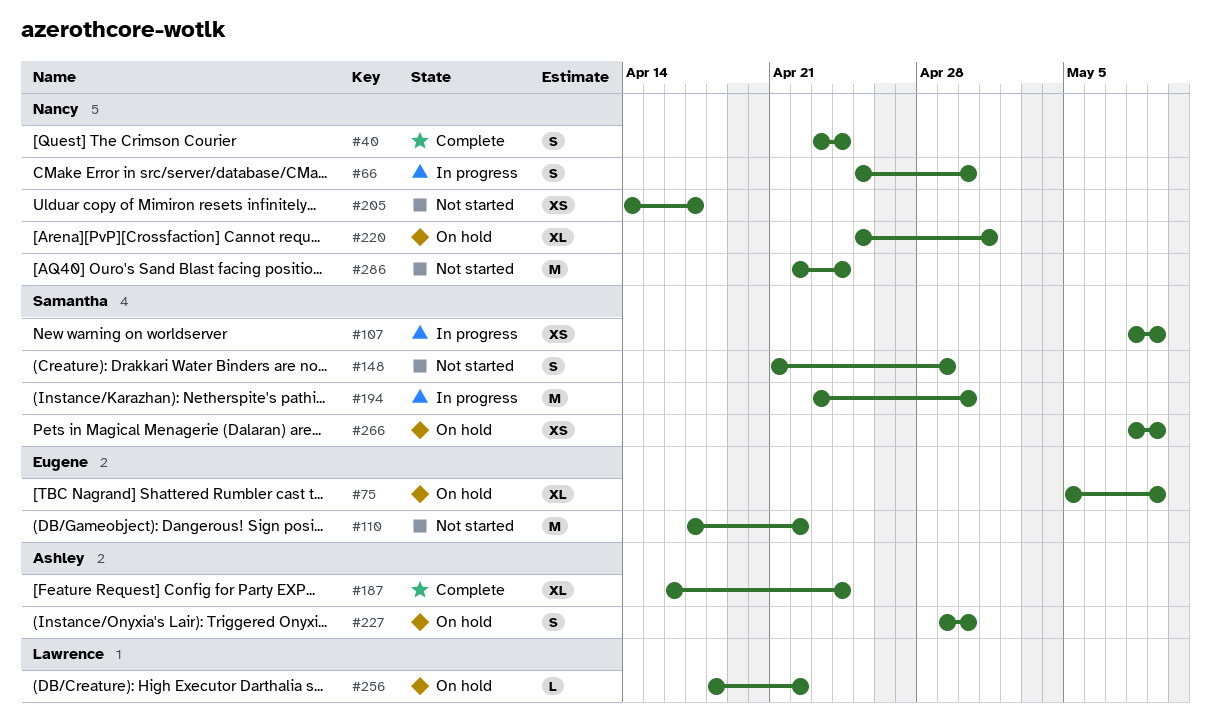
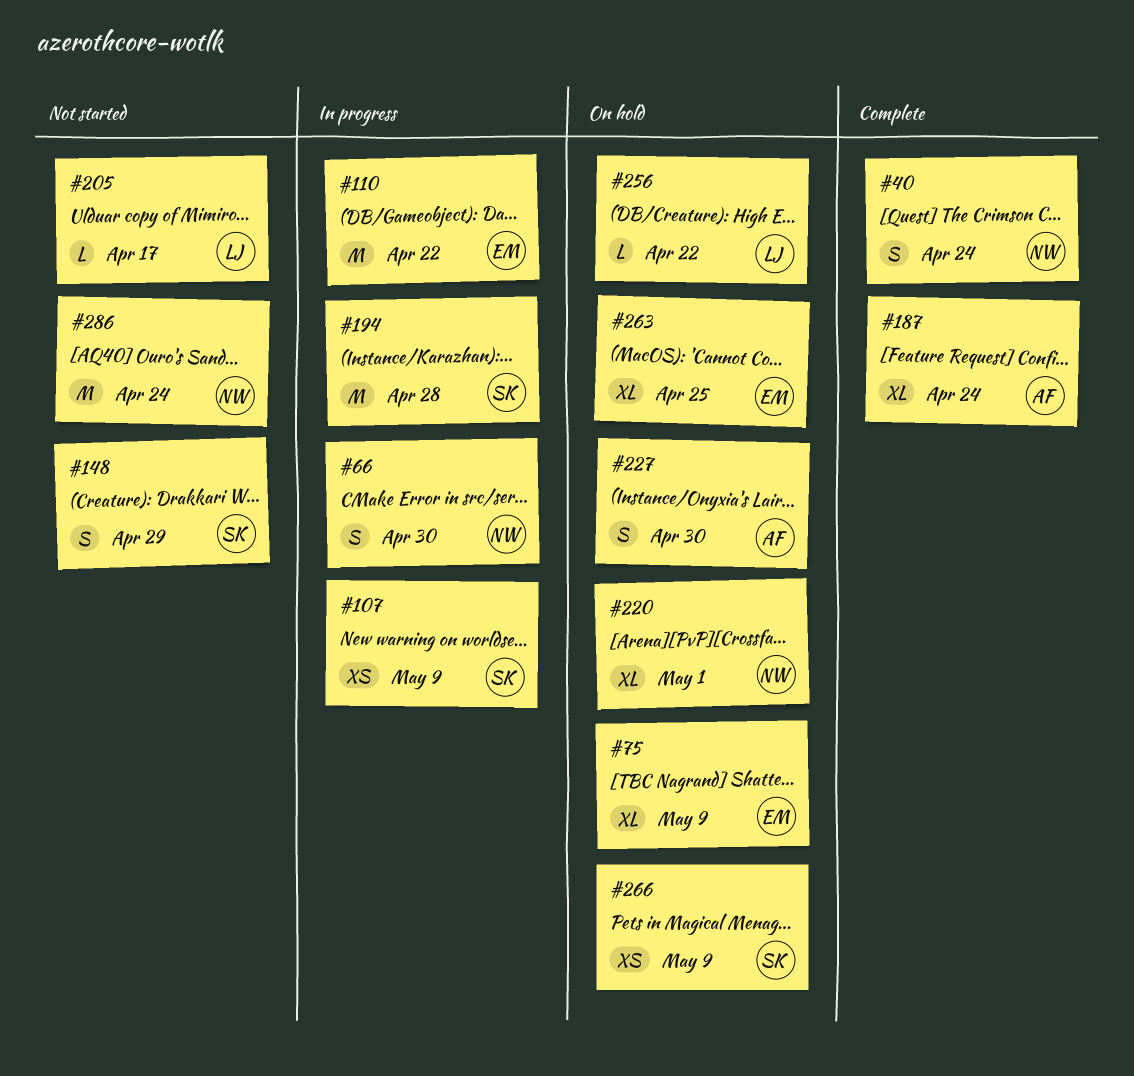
#110, status: Not started -> In progress
#194, due: Apr 30 -> Apr 28
#205, owner: Nancy -> Lawrence
#205, estimate: XS -> L
#263: none -> present

